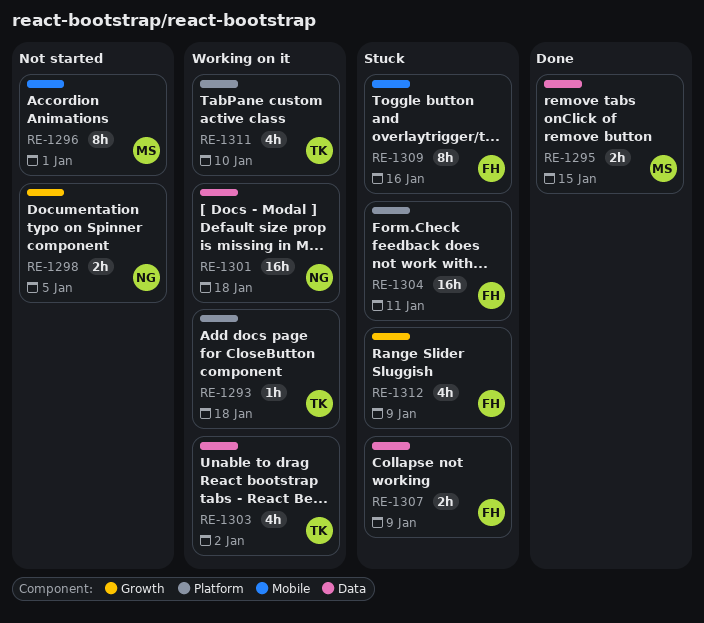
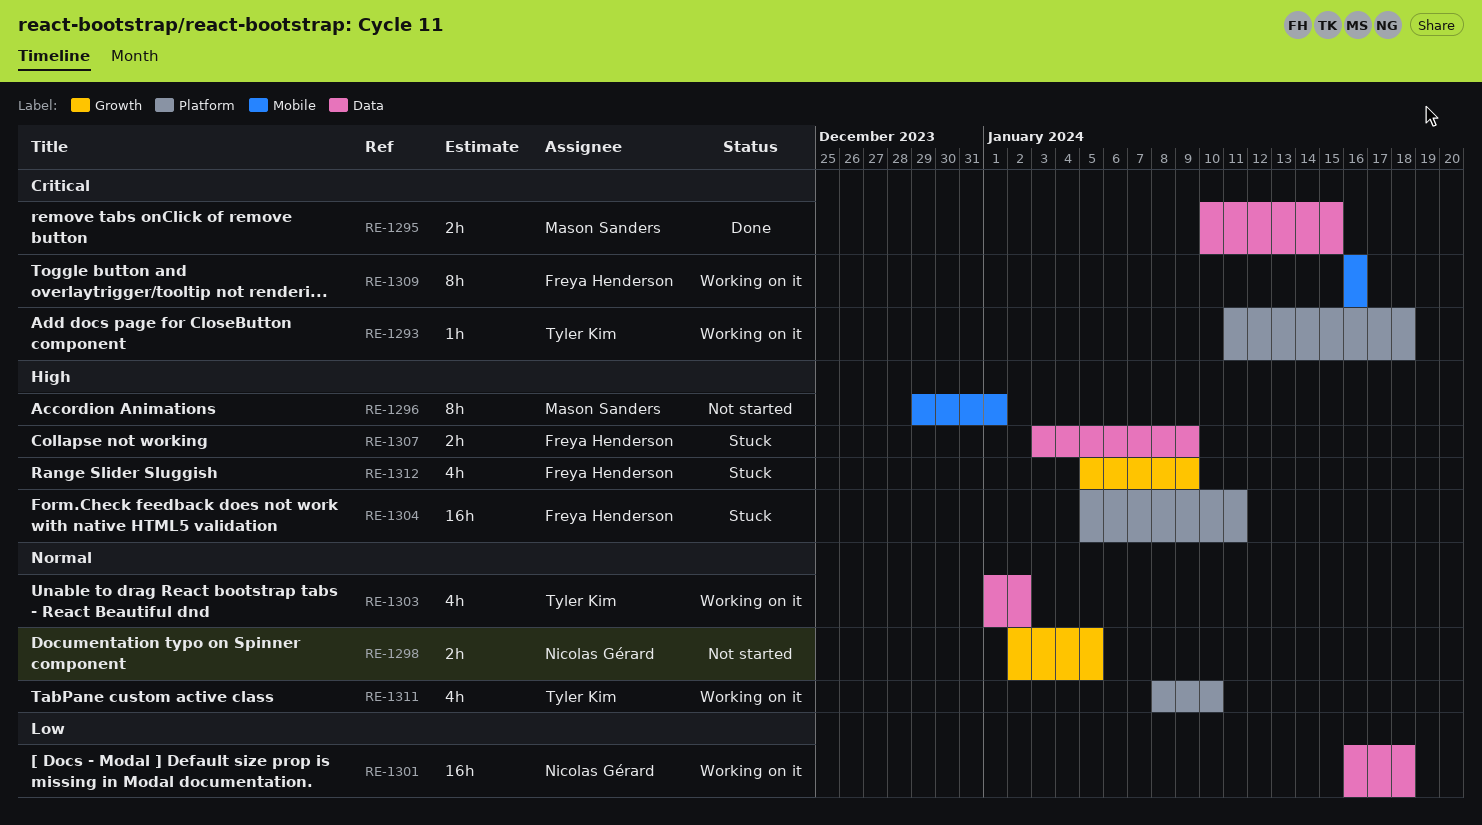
RE-1309, status: Stuck -> Working on it

